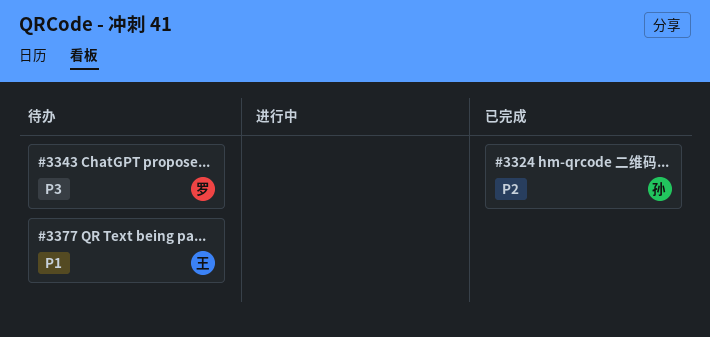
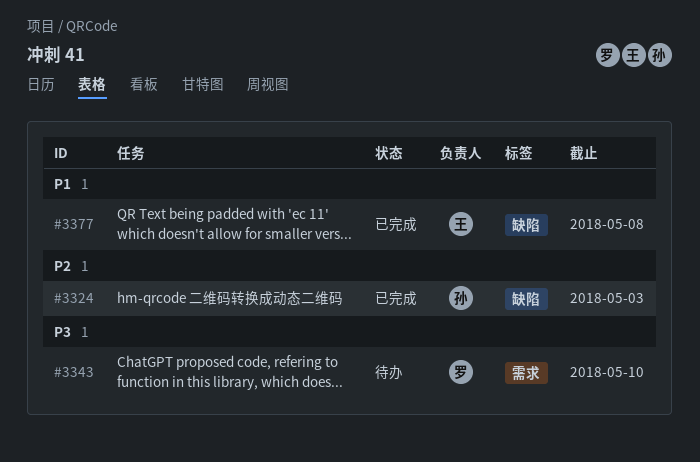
#3377, status: 待办 -> 已完成

